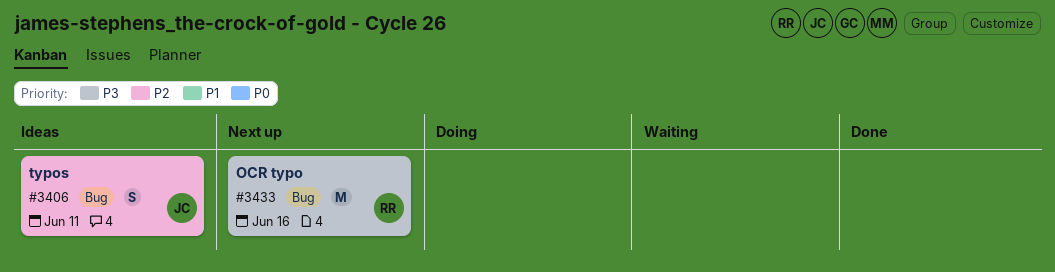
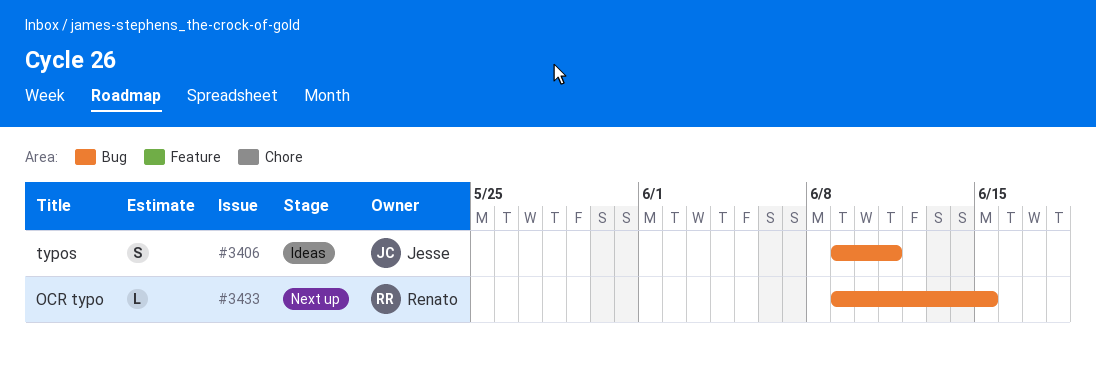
#3433, estimate: M -> L
#3433, due: Jun 16 -> Jun 15

